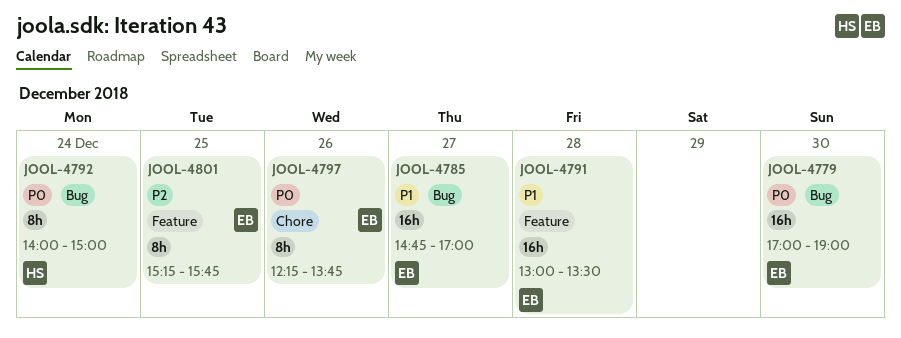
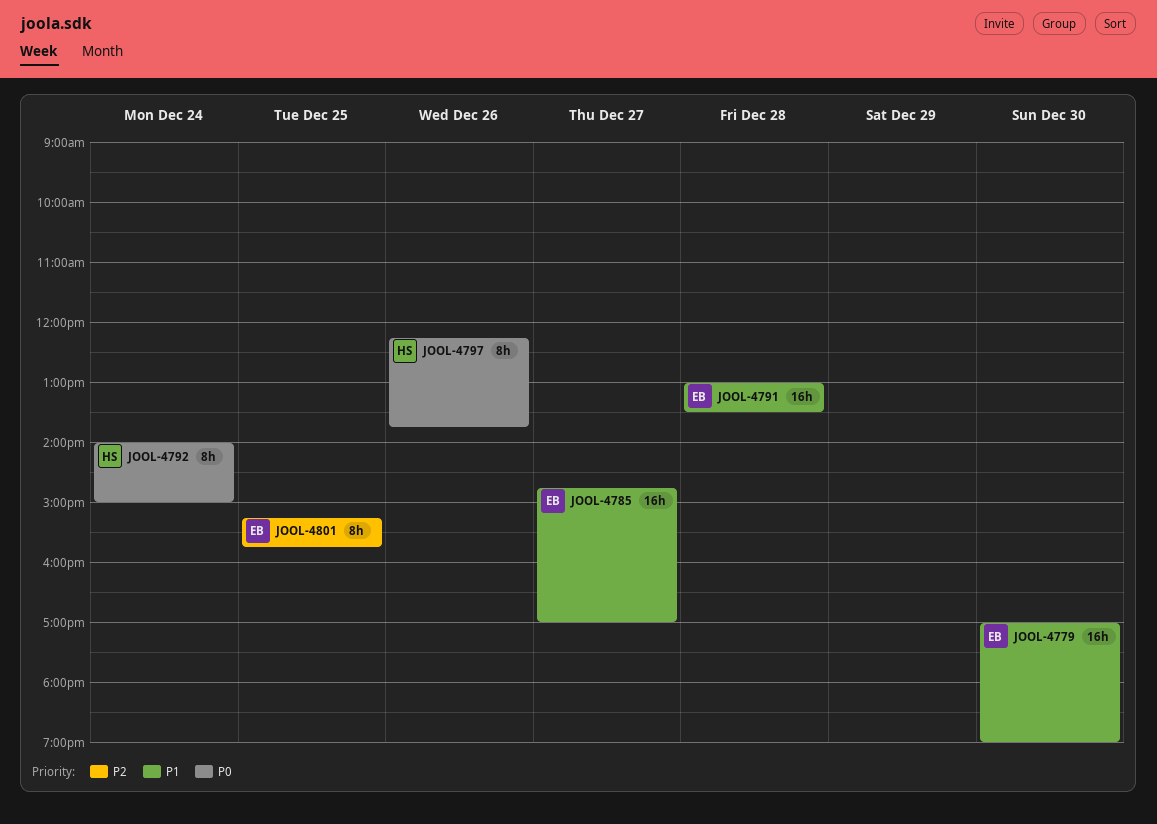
JOOL-4779, priority: P0 -> P1
JOOL-4797, owner: EB -> HS

